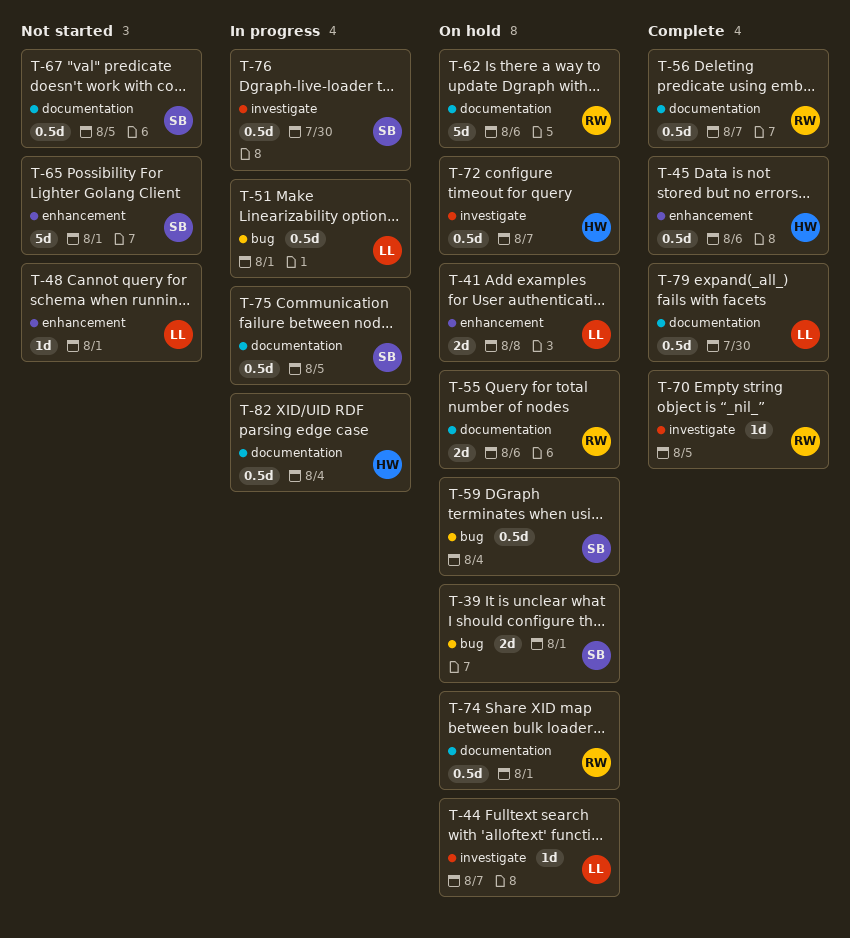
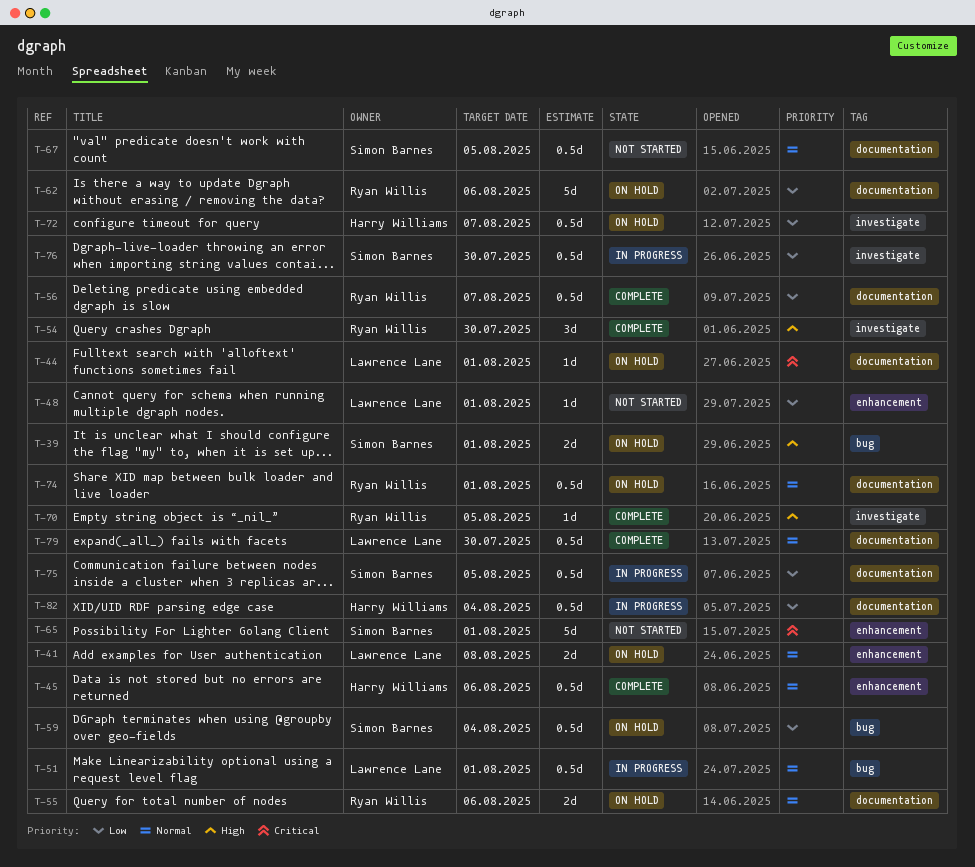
T-44, label: investigate -> documentation
T-44, due: Aug 7 -> Aug 1
T-54: none -> present

